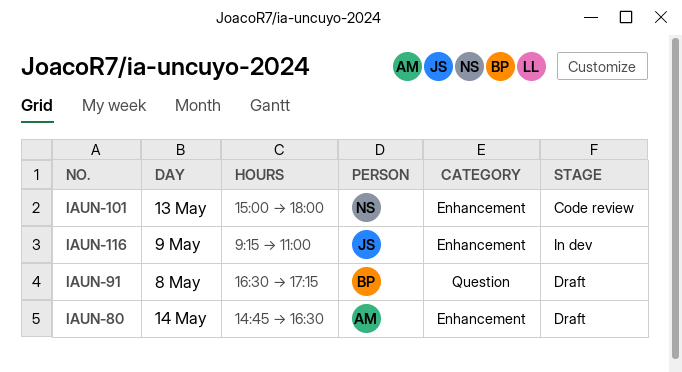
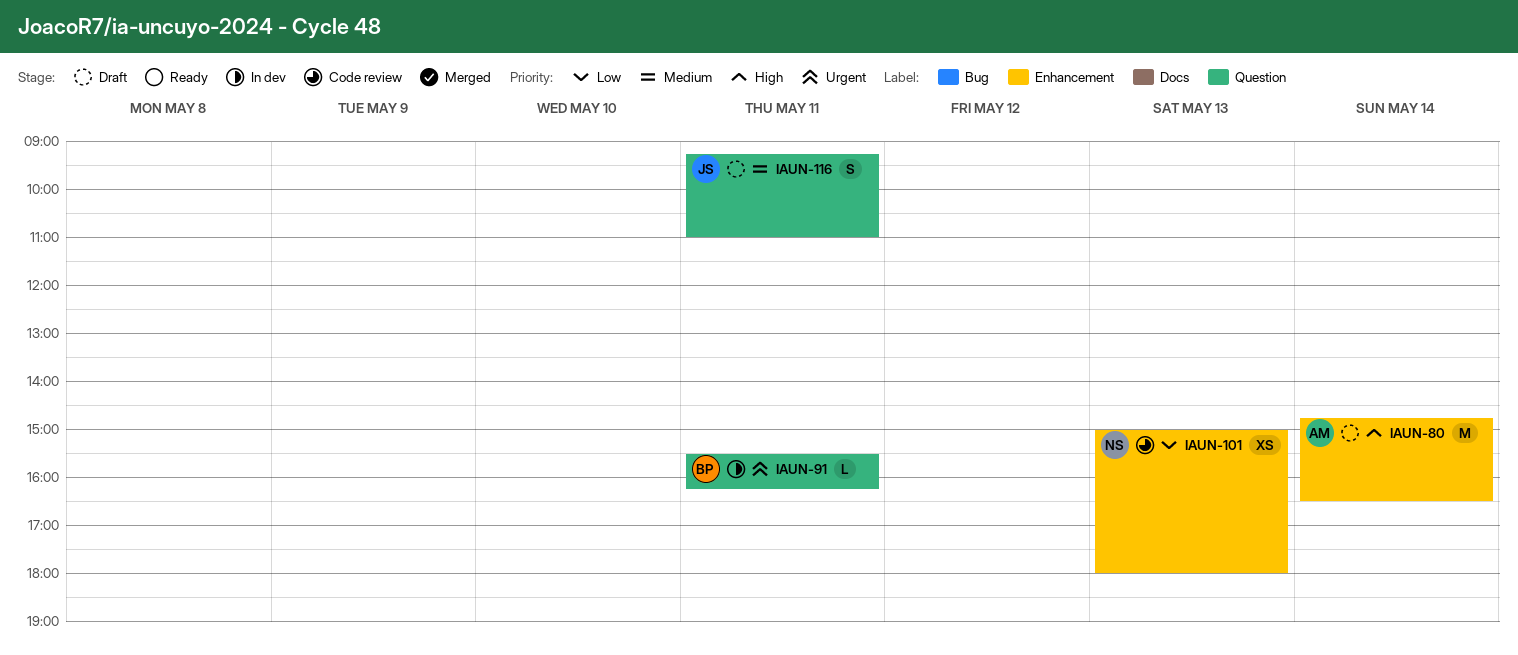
IAUN-91, status: Draft -> In dev
IAUN-91, day: May 8 -> May 11
IAUN-91, begins: 16:30 -> 15:30
IAUN-91, ends: 17:15 -> 16:15
IAUN-116, status: In dev -> Draft
IAUN-116, label: Enhancement -> Question
IAUN-116, day: May 9 -> May 11

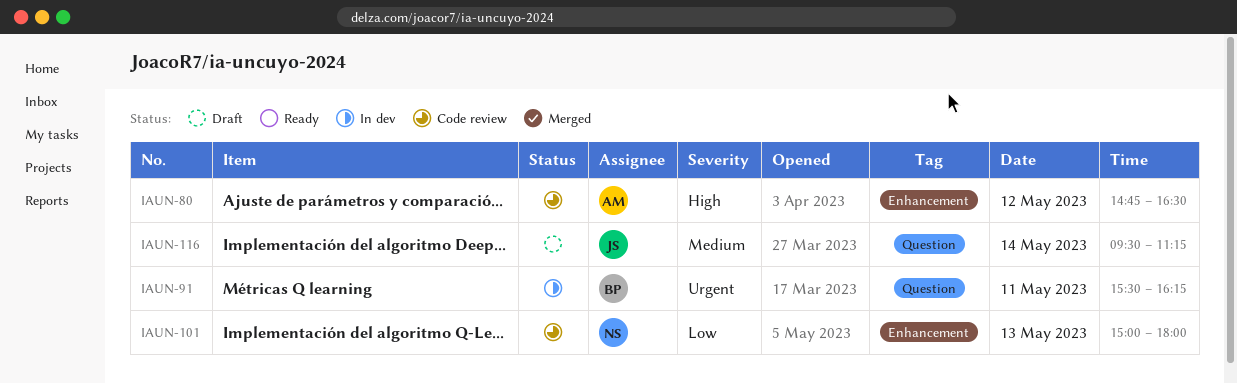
IAUN-80, status: Draft -> Code review
IAUN-80, day: May 14 -> May 12
IAUN-116, day: May 11 -> May 14
IAUN-116, begins: 09:15 -> 09:30
IAUN-116, ends: 11:00 -> 11:15

